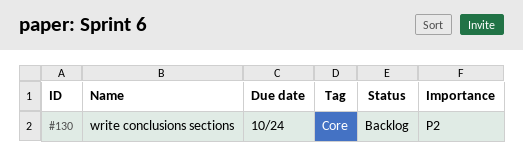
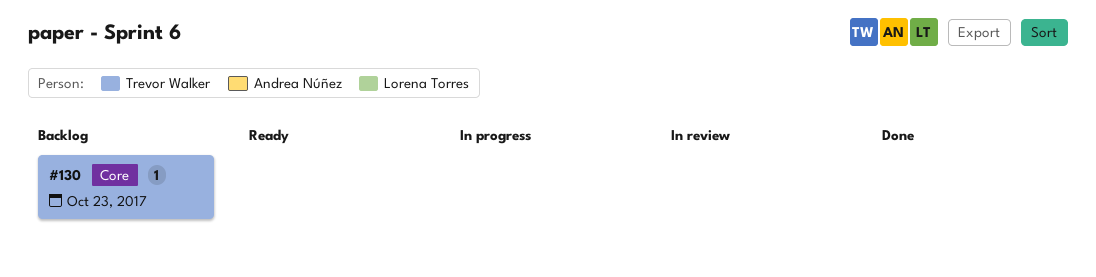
#130, due: Oct 24 -> Oct 23

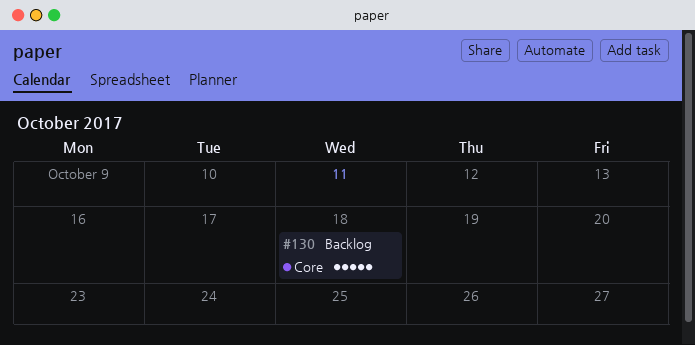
#130, estimate: 1 -> 5
#130, due: Oct 23 -> Oct 18

